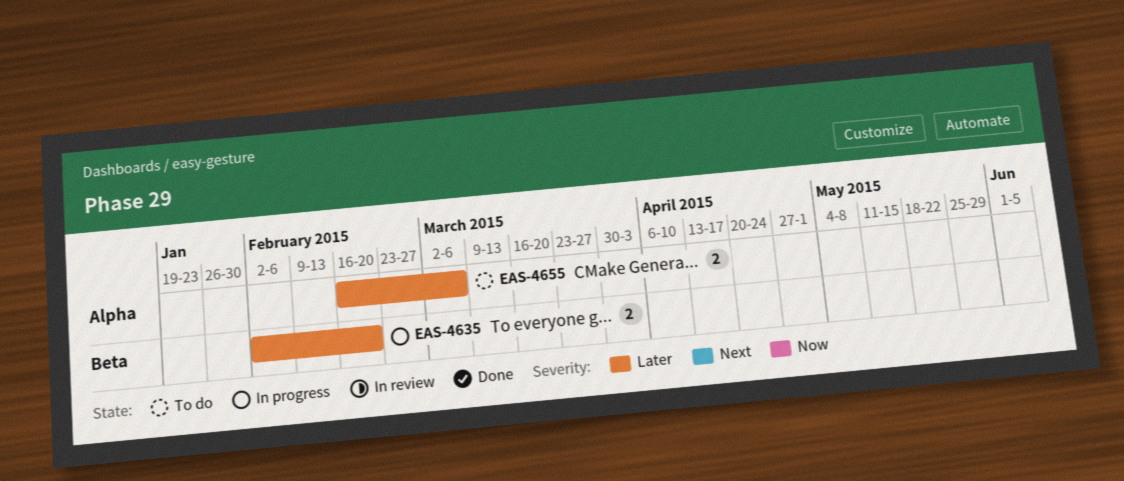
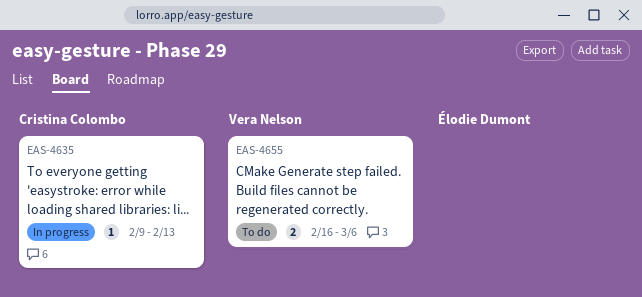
EAS-4635, estimate: 2 -> 1
EAS-4635, start: Feb 2 -> Feb 9
EAS-4635, due: Feb 20 -> Feb 13

